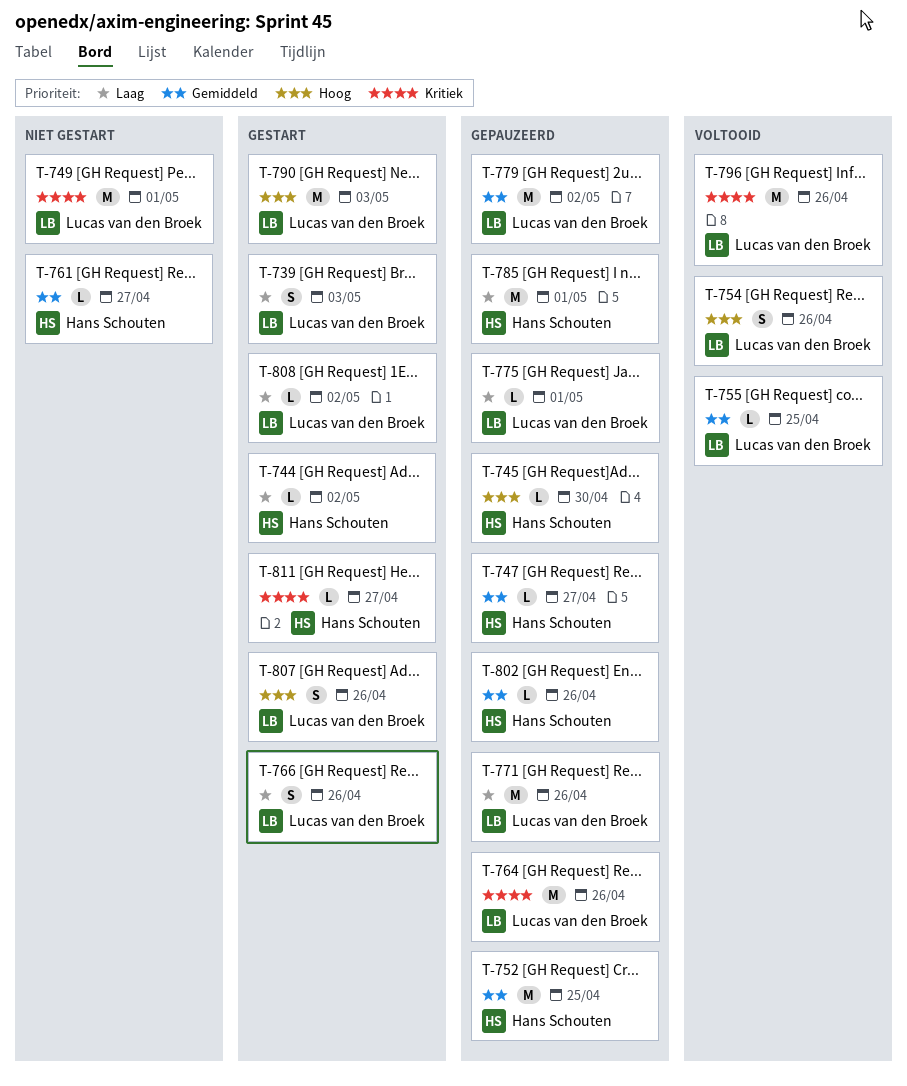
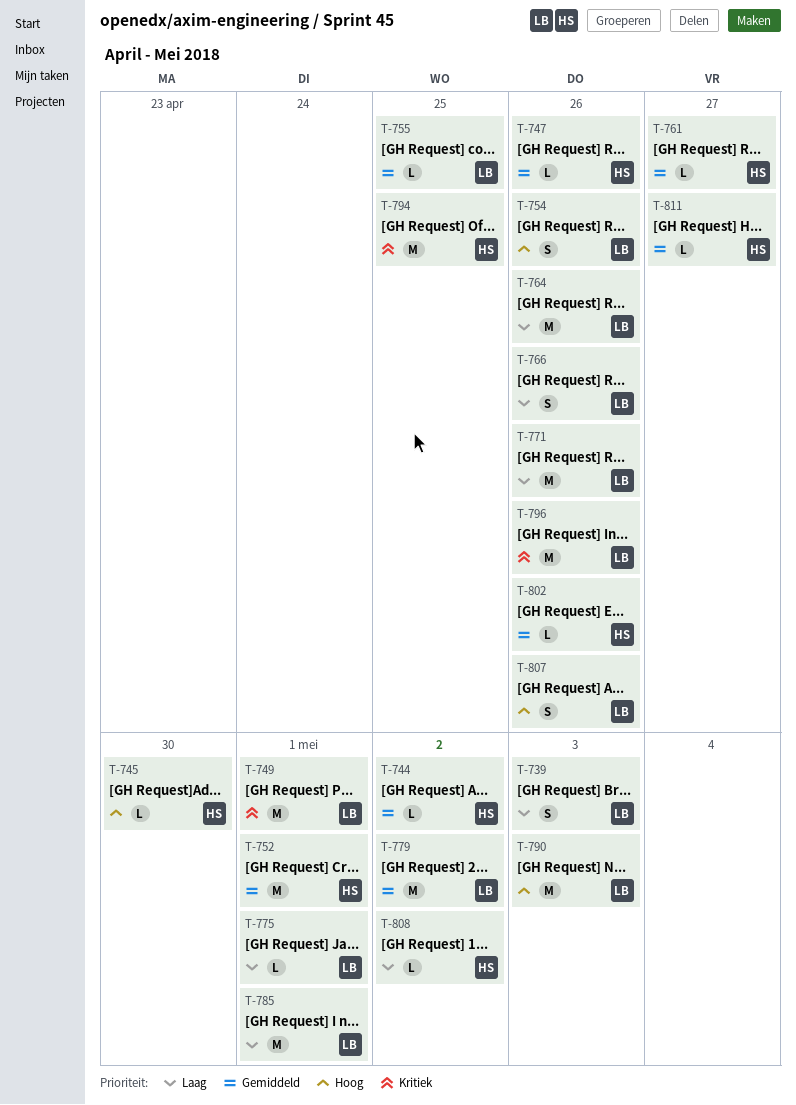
T-744, priority: Laag -> Gemiddeld
T-747, due: Apr 27 -> Apr 26
T-752, due: Apr 25 -> May 1
T-764, priority: Kritiek -> Laag
T-785, owner: Hans Schouten -> Lucas van den Broek
T-794: none -> present
T-808, owner: Lucas van den Broek -> Hans Schouten
T-811, priority: Kritiek -> Gemiddeld

